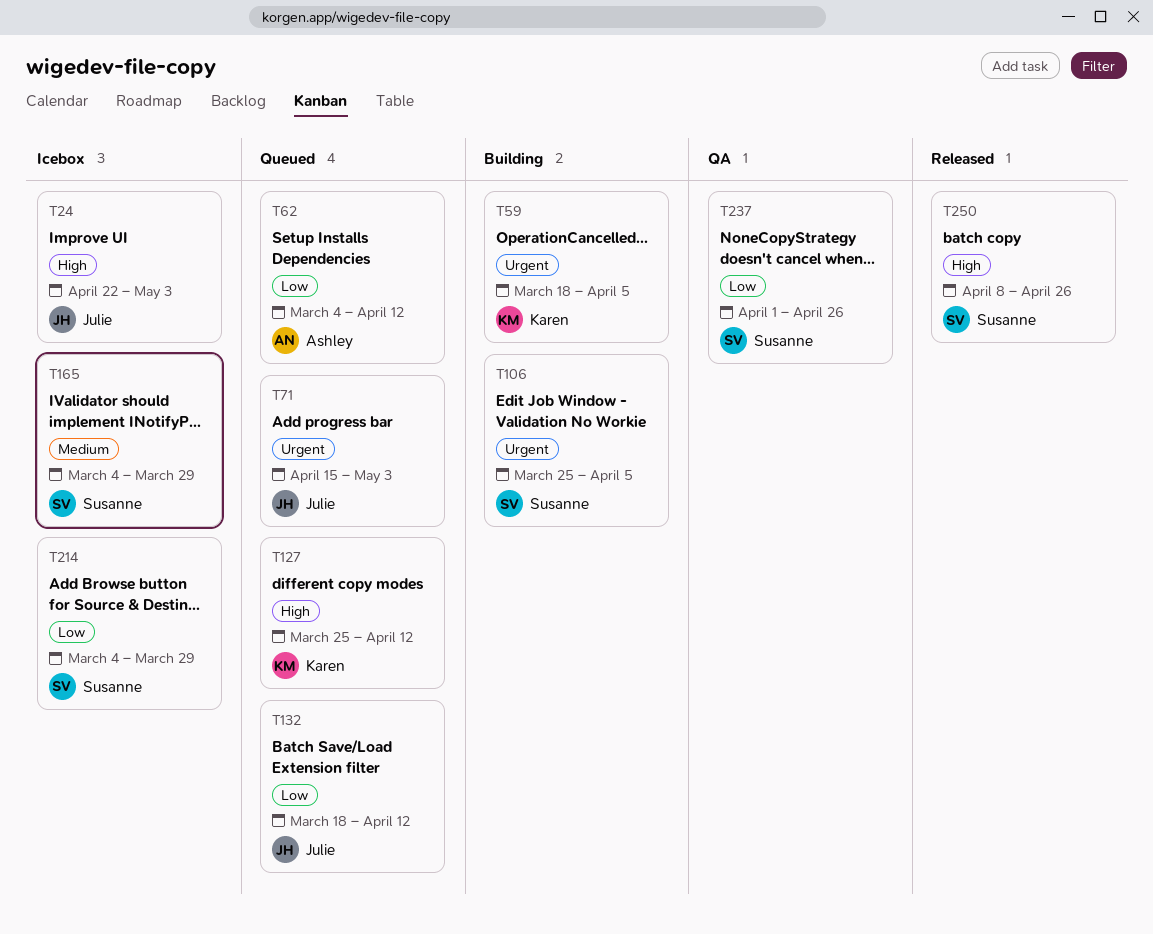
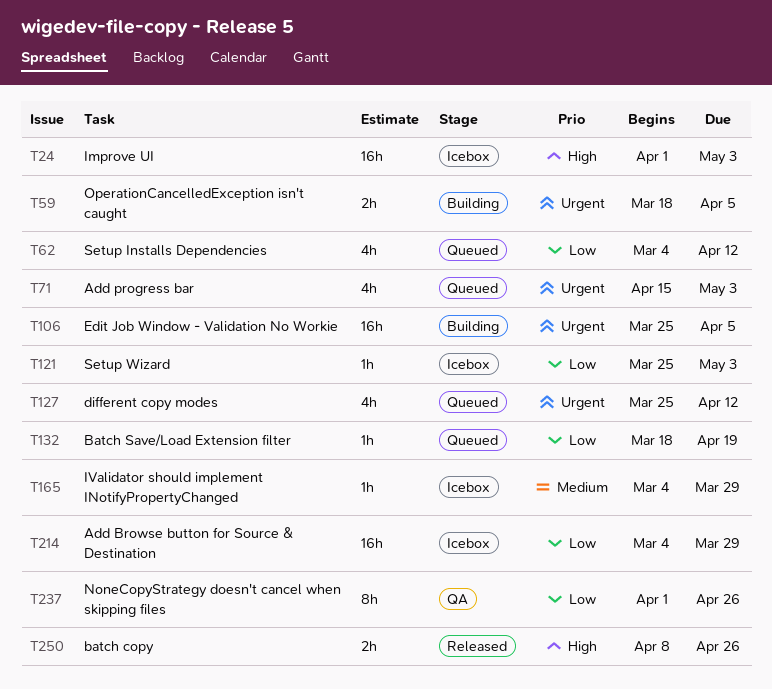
T24, start: Apr 22 -> Apr 1
T121: none -> present
T127, priority: High -> Urgent
T132, due: Apr 12 -> Apr 19

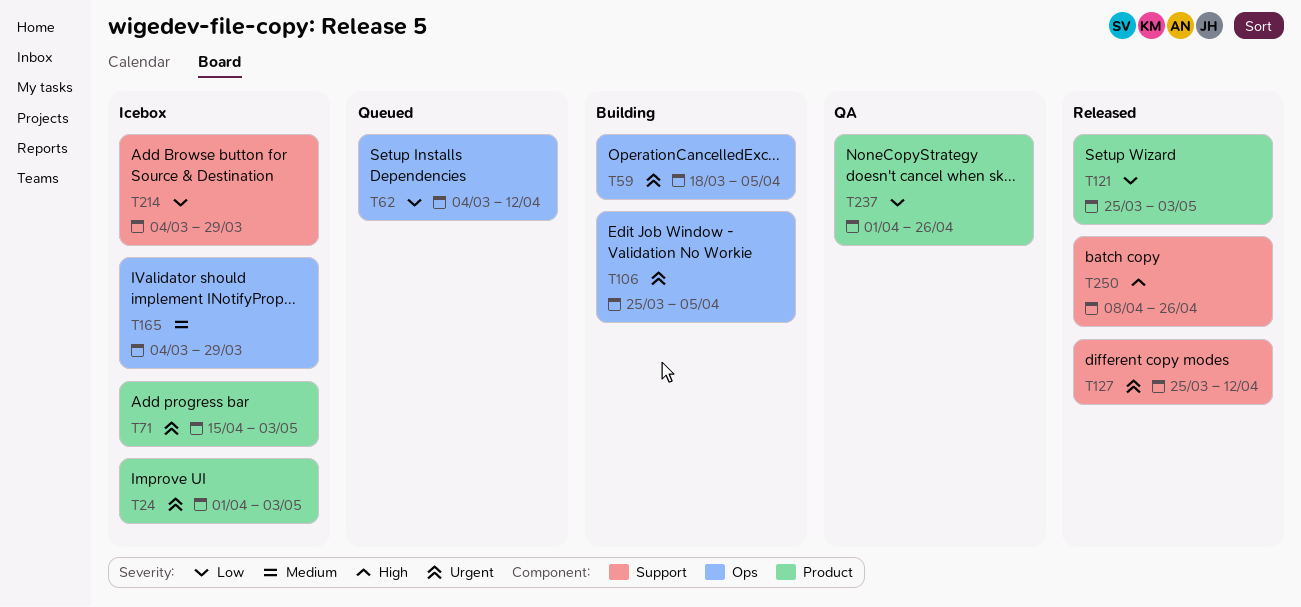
T24, priority: High -> Urgent
T71, status: Queued -> Icebox
T121, status: Icebox -> Released
T127, status: Queued -> Released
T132: present -> none

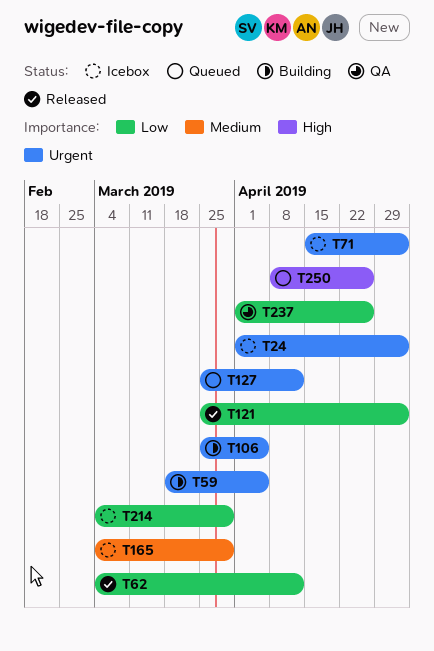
T62, status: Queued -> Released
T127, status: Released -> Queued
T250, status: Released -> Queued

